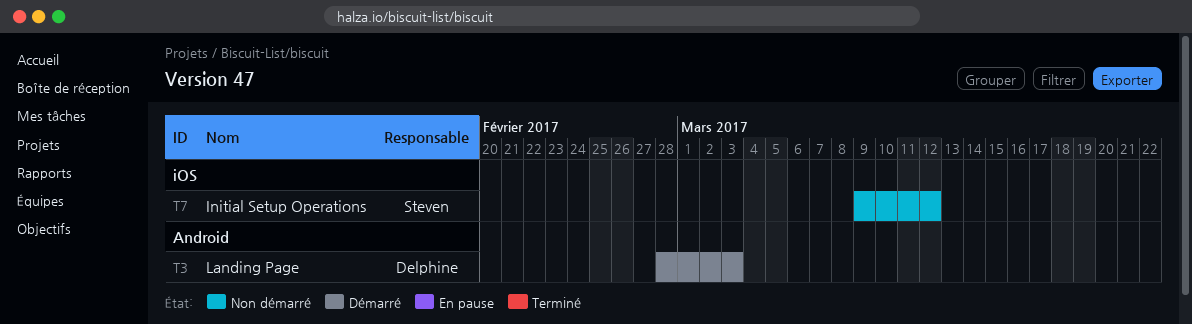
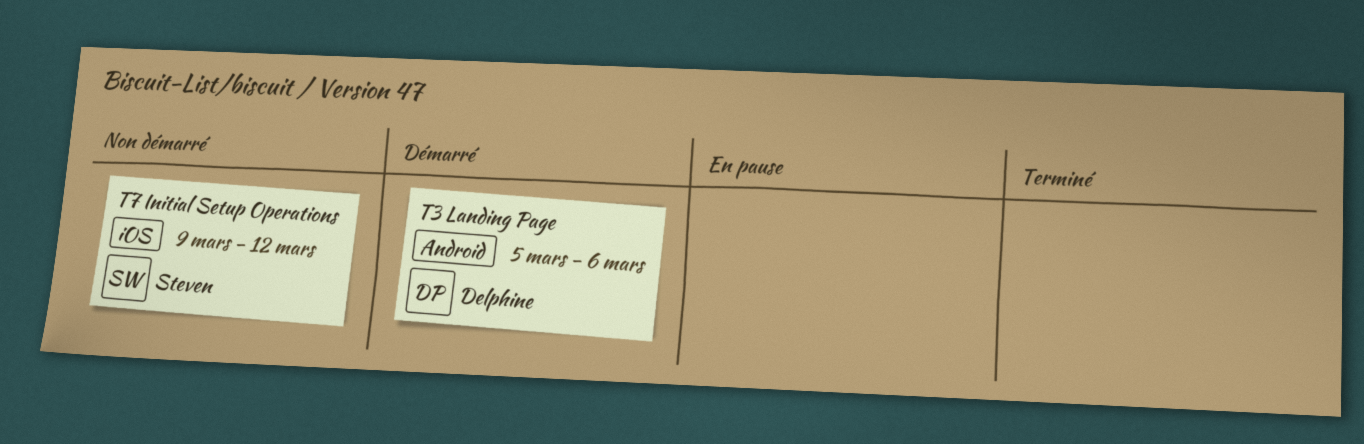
T3, start: Feb 28 -> Mar 5
T3, due: Mar 3 -> Mar 6

